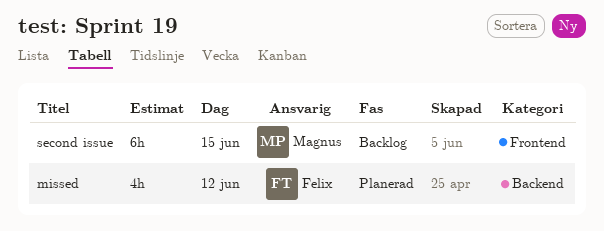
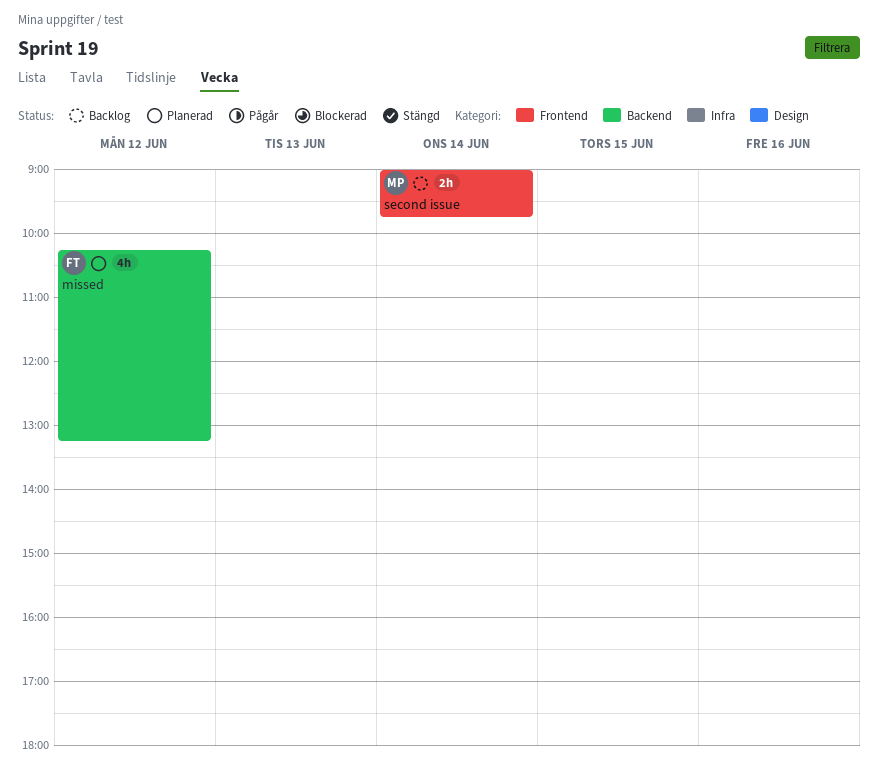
second issue, estimate: 6h -> 2h
second issue, day: Jun 15 -> Jun 14

